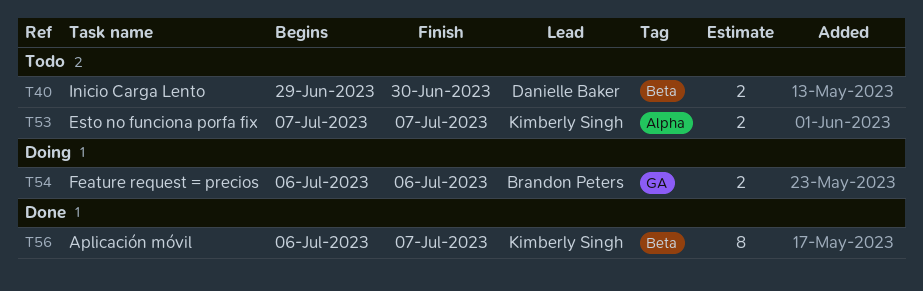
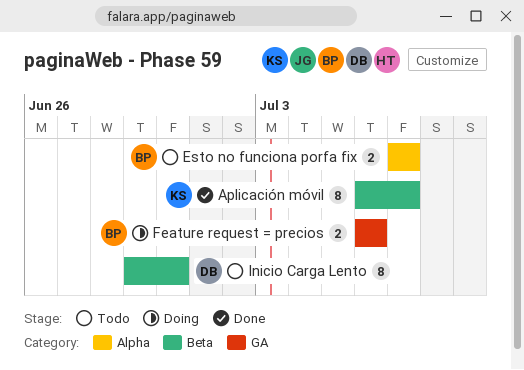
Esto no funciona porfa fix, owner: Kimberly Singh -> Brandon Peters
Inicio Carga Lento, estimate: 2 -> 8

